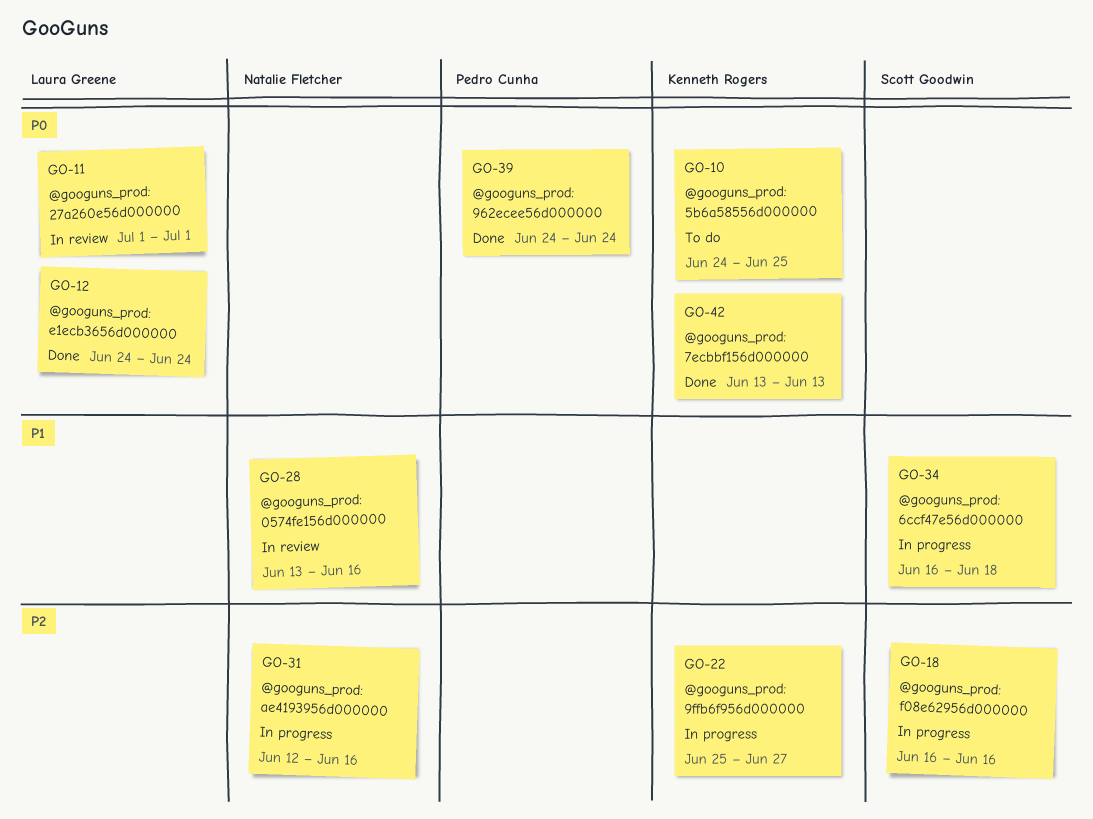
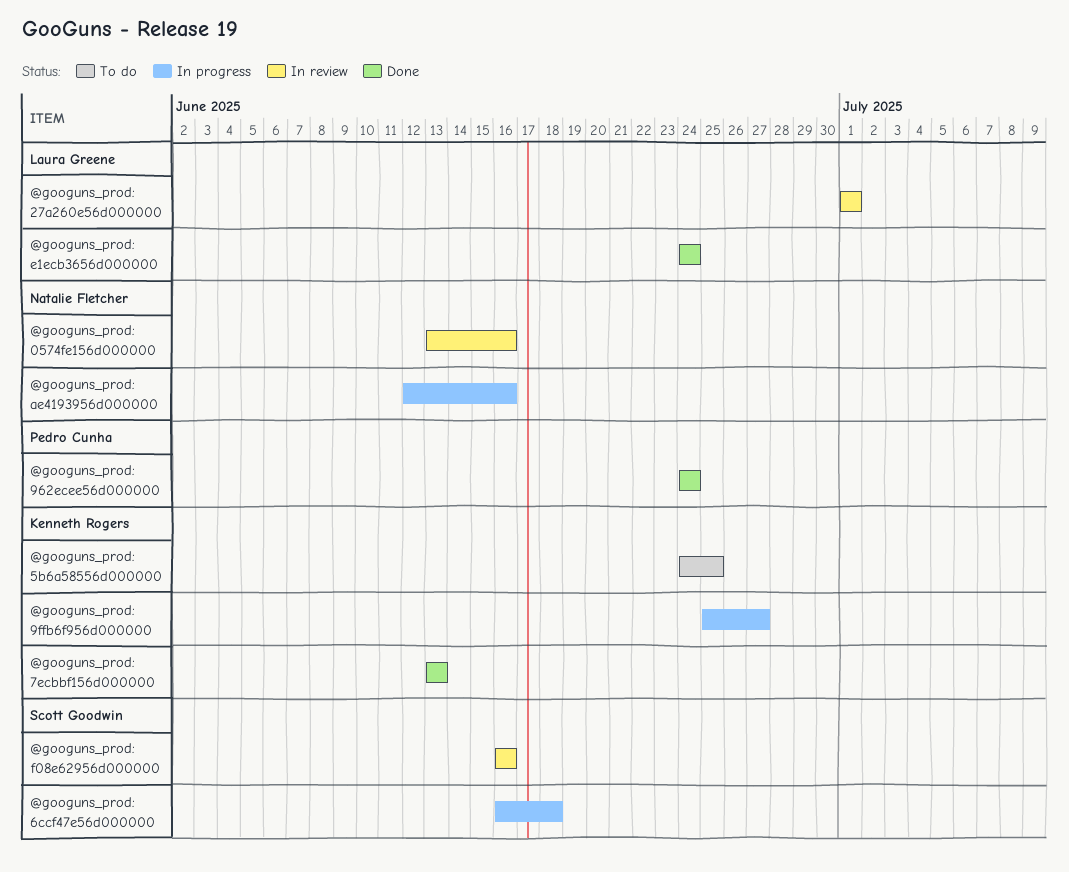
@googuns_prod: f08e62956d000000, status: In progress -> In review

